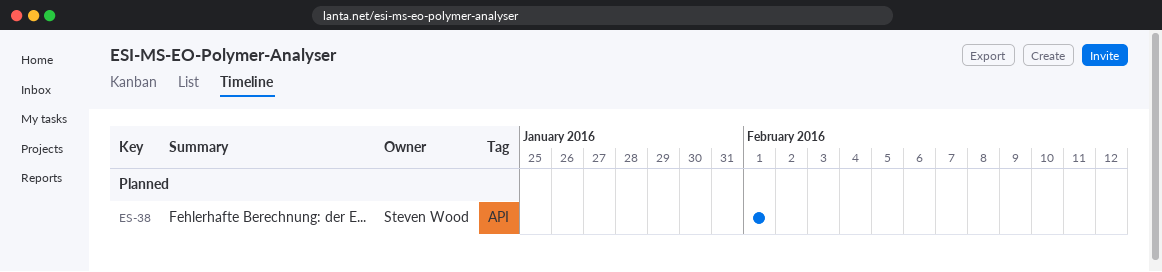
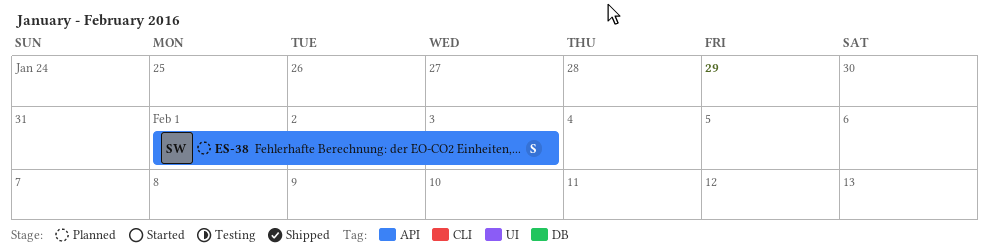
ES-38, due: Feb 1 -> Feb 3

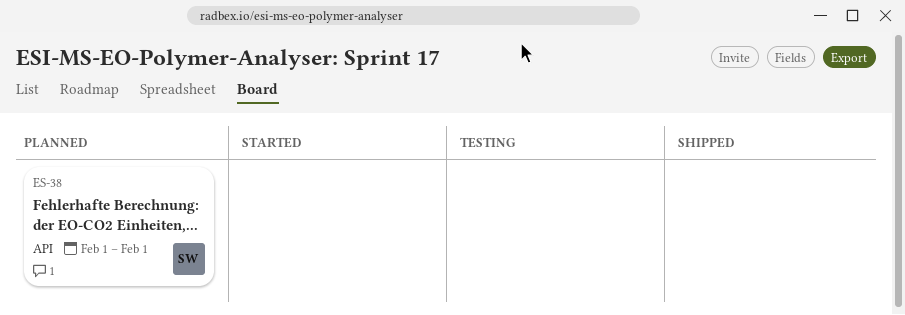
ES-38, due: Feb 3 -> Feb 1

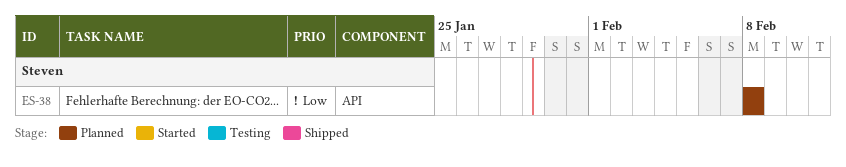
ES-38, start: Feb 1 -> Feb 8
ES-38, due: Feb 1 -> Feb 8

